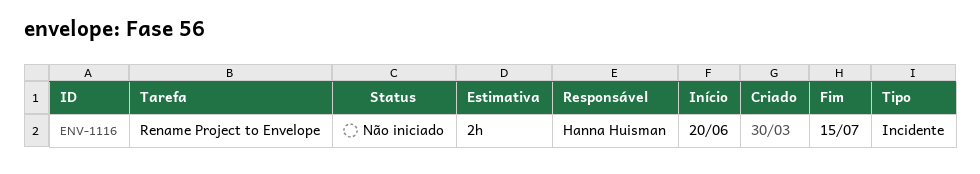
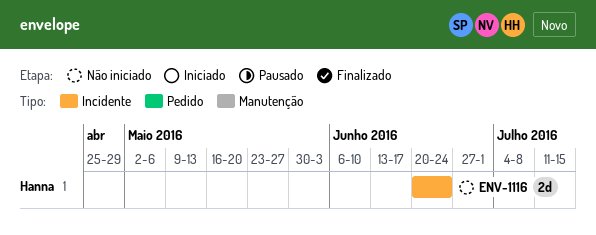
ENV-1116, estimate: 2h -> 2d
ENV-1116, due: Jul 15 -> Jun 24

